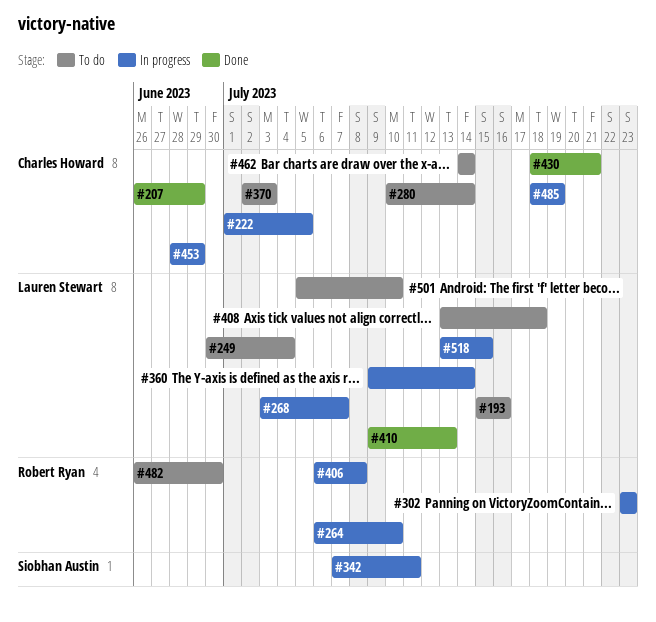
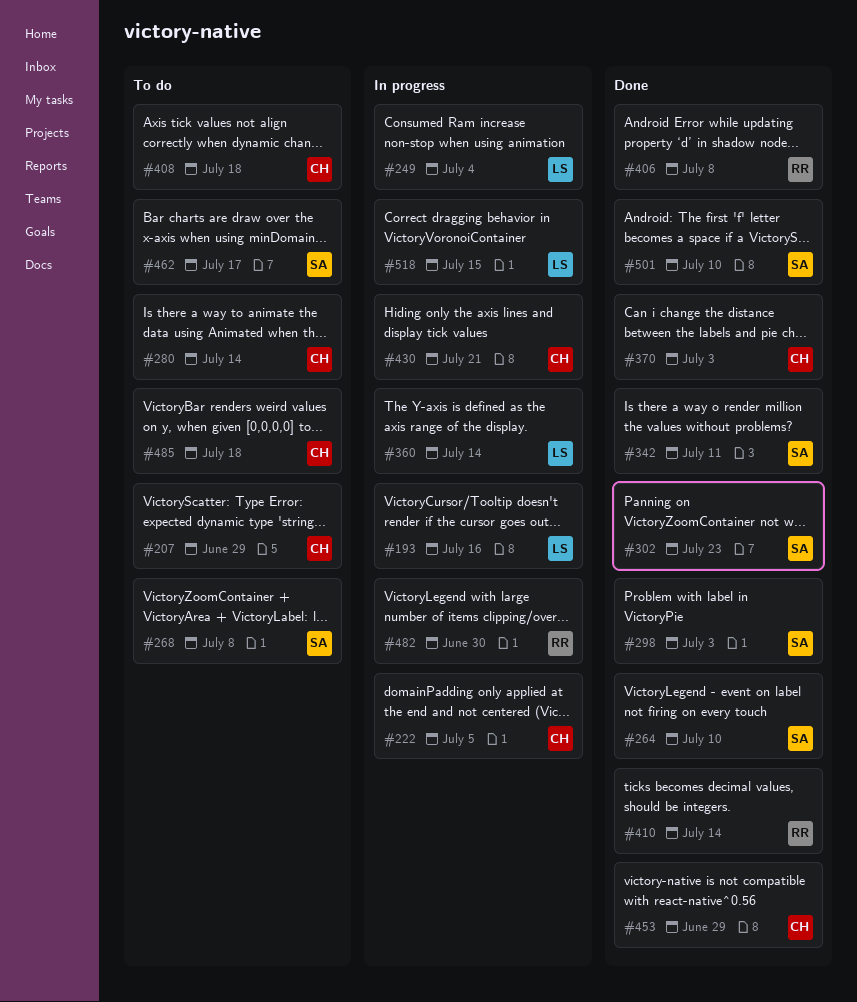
#193, status: To do -> In progress
#207, status: Done -> To do
#249, status: To do -> In progress
#264, status: In progress -> Done
#264, owner: Robert Ryan -> Siobhan Austin
#268, status: In progress -> To do
#268, owner: Lauren Stewart -> Siobhan Austin
#268, due: Jul 7 -> Jul 8
#298: none -> present
#302, status: In progress -> Done
#302, owner: Robert Ryan -> Siobhan Austin
#342, status: In progress -> Done
#370, status: To do -> Done
#406, status: In progress -> Done
#408, owner: Lauren Stewart -> Charles Howard
#410, owner: Lauren Stewart -> Robert Ryan
#410, due: Jul 13 -> Jul 14
#430, status: Done -> In progress
#453, status: In progress -> Done
#462, owner: Charles Howard -> Siobhan Austin
#462, due: Jul 14 -> Jul 17
#482, status: To do -> In progress
#485, status: In progress -> To do
#485, due: Jul 19 -> Jul 18
#501, status: To do -> Done
#501, owner: Lauren Stewart -> Siobhan Austin

